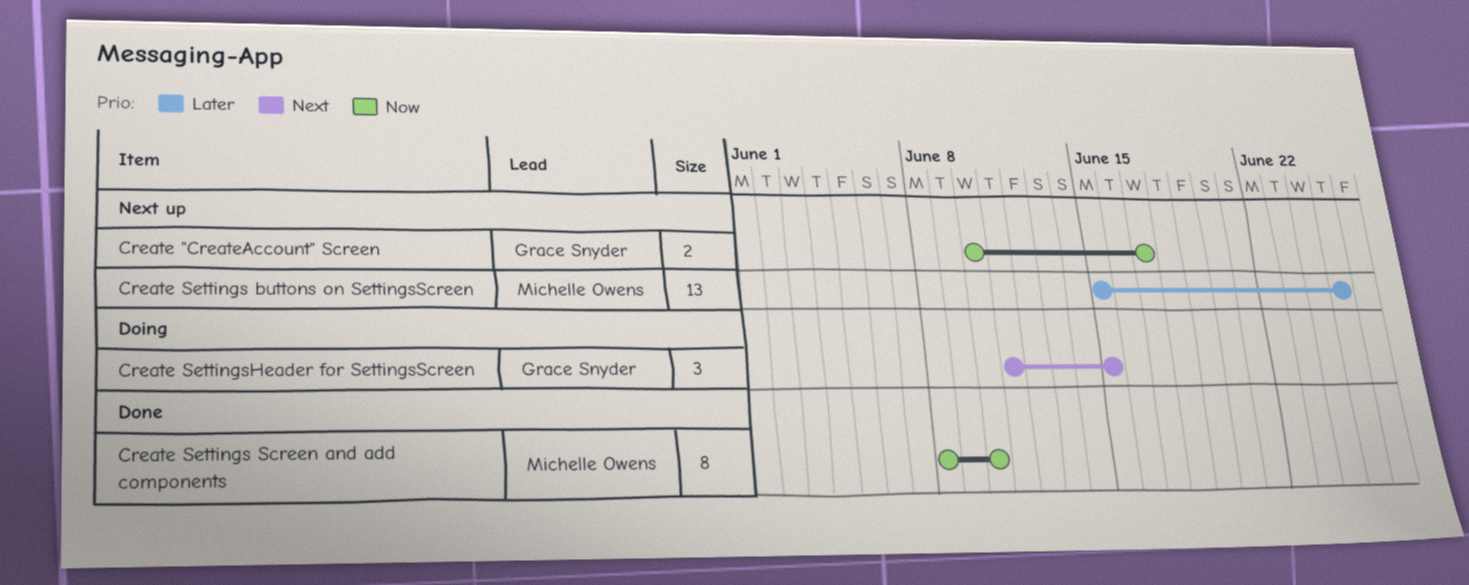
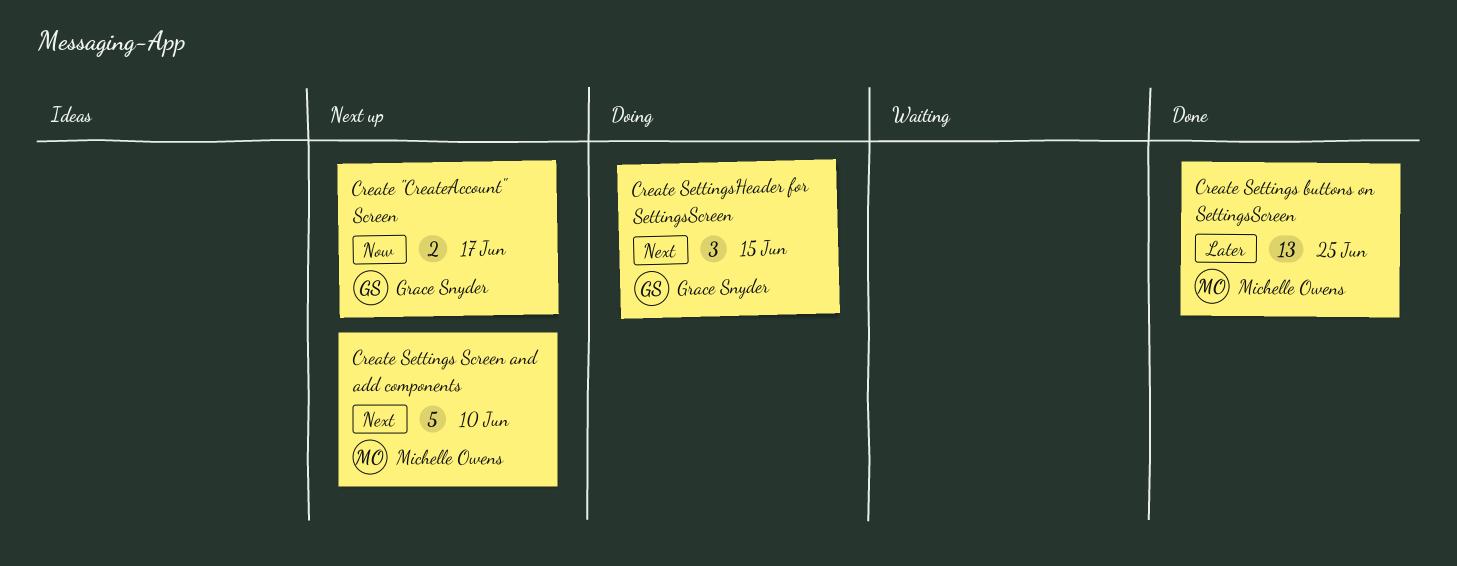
Create Settings buttons on SettingsScreen, status: Next up -> Done
Create Settings Screen and add components, status: Done -> Next up
Create Settings Screen and add components, priority: Now -> Next
Create Settings Screen and add components, estimate: 8 -> 5

